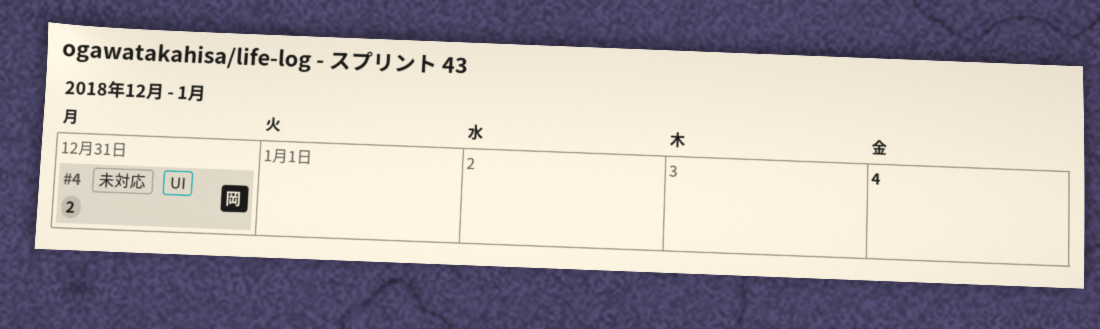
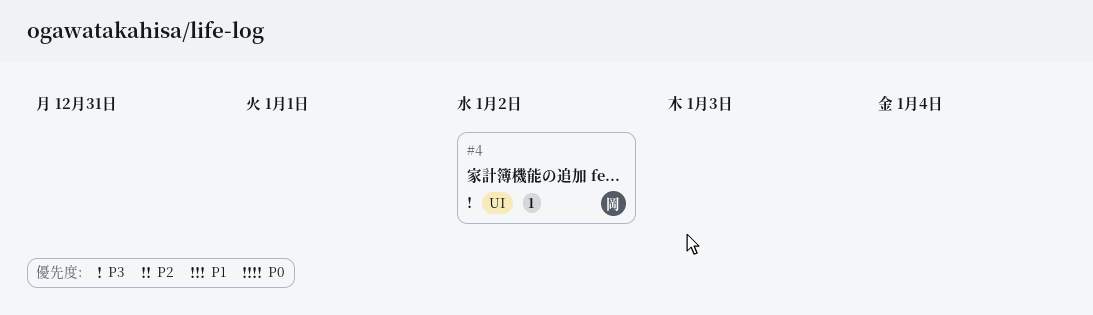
#4, estimate: 2 -> 1
#4, due: Dec 31 -> Jan 2

